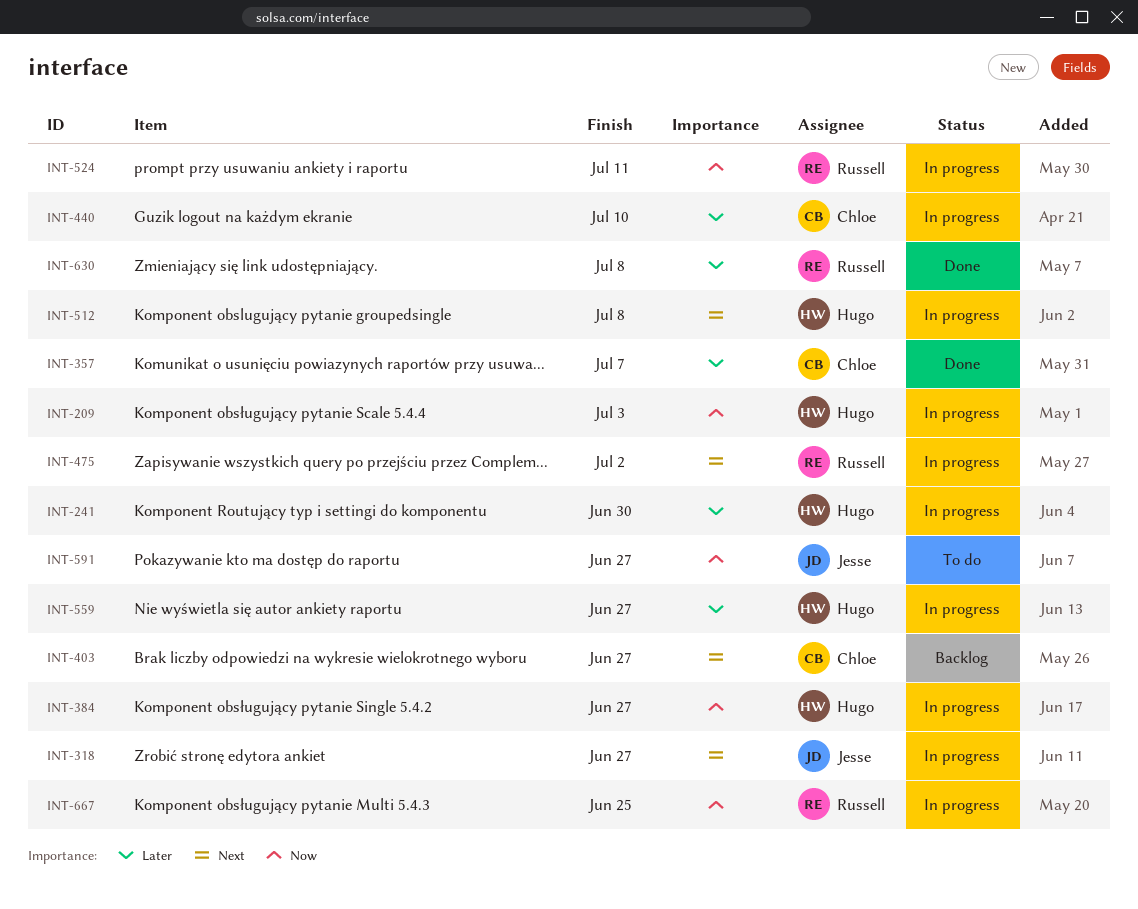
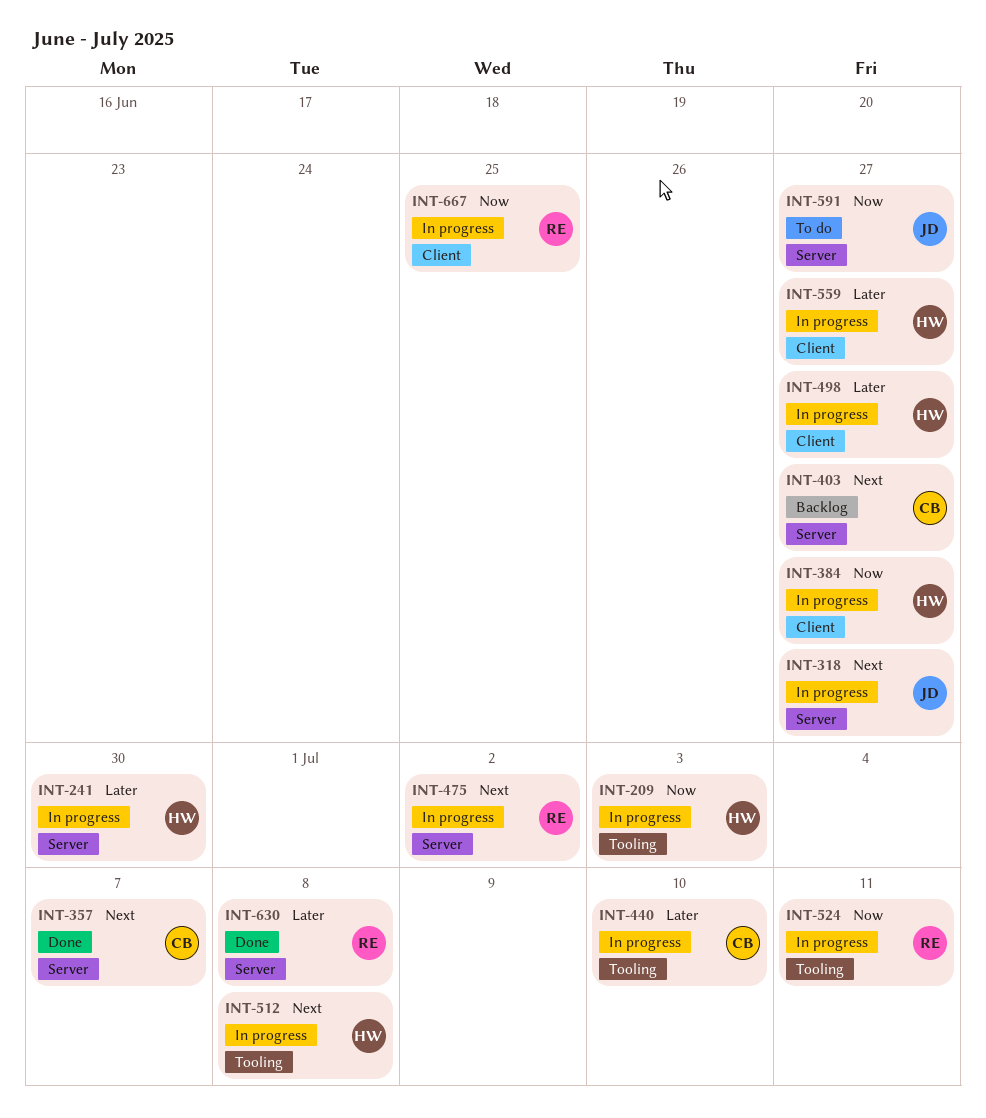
INT-357, priority: Later -> Next
INT-498: none -> present

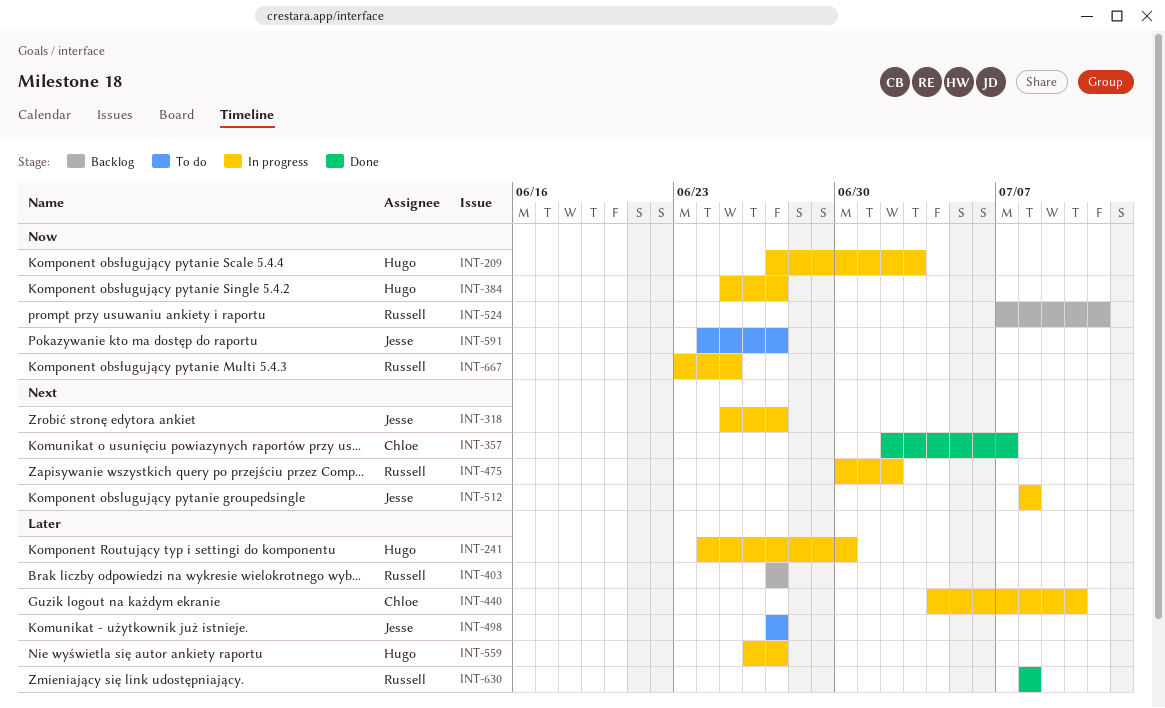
INT-403, owner: Chloe -> Russell
INT-403, priority: Next -> Later
INT-498, status: In progress -> To do
INT-498, owner: Hugo -> Jesse
INT-512, owner: Hugo -> Jesse
INT-524, status: In progress -> Backlog

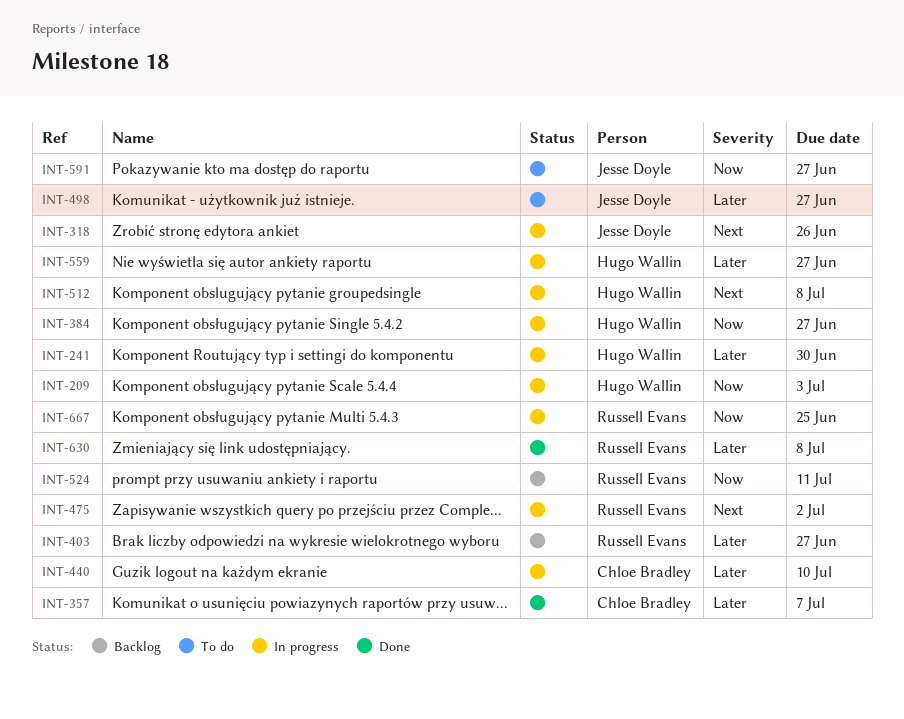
INT-318, due: Jun 27 -> Jun 26
INT-357, priority: Next -> Later
INT-512, owner: Jesse Doyle -> Hugo Wallin

